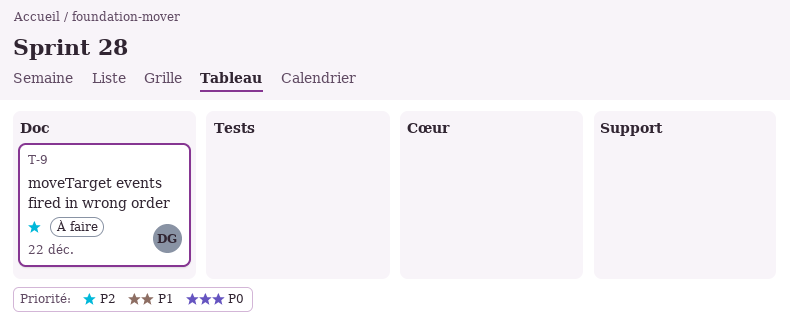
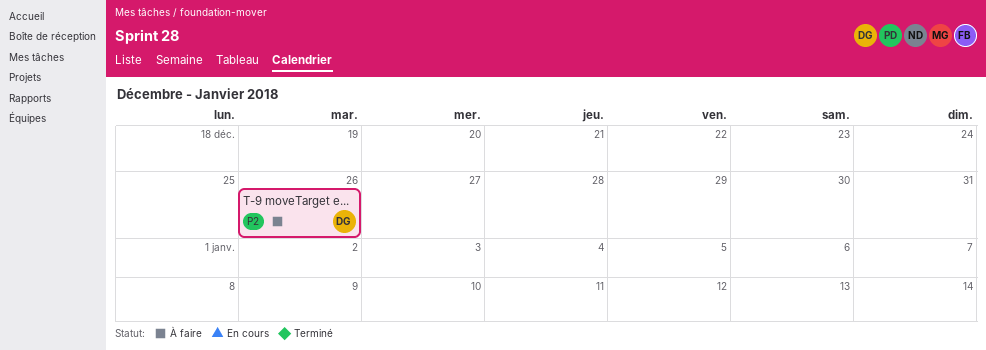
T-9, due: Dec 22 -> Dec 26

